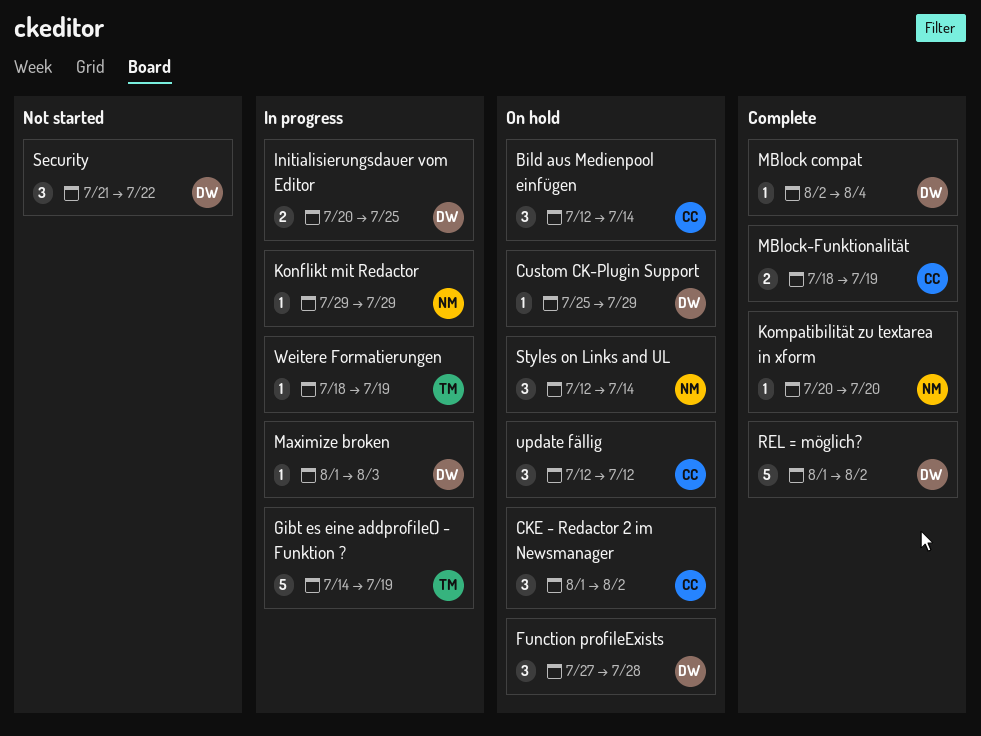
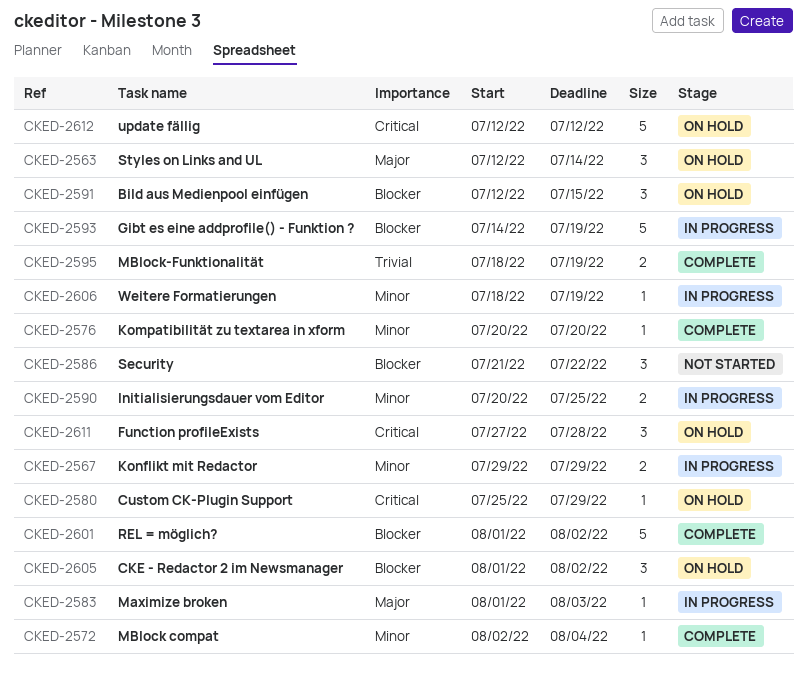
Bild aus Medienpool einfügen, due: Jul 14 -> Jul 15
Konflikt mit Redactor, estimate: 1 -> 2
update fällig, estimate: 3 -> 5

